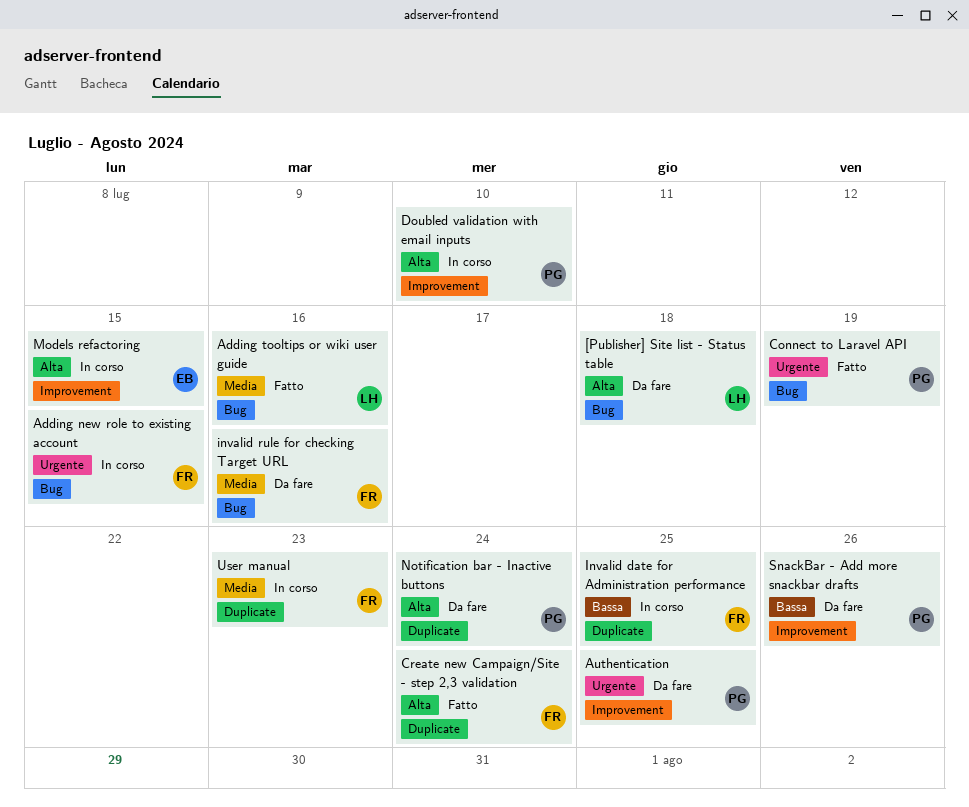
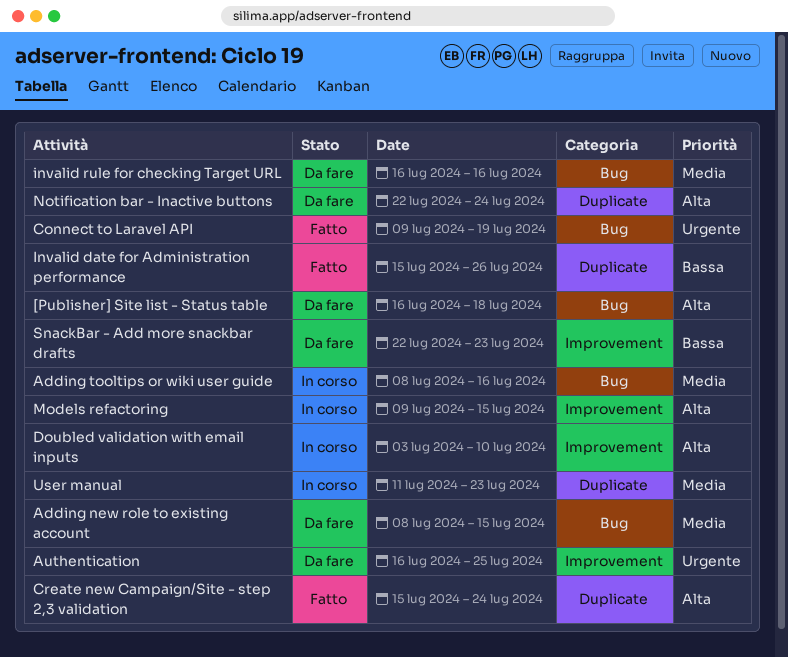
Adding new role to existing account, status: In corso -> Da fare
Adding new role to existing account, priority: Urgente -> Media
Adding tooltips or wiki user guide, status: Fatto -> In corso
Invalid date for Administration performance, status: In corso -> Fatto
Invalid date for Administration performance, due: Jul 25 -> Jul 26
SnackBar - Add more snackbar drafts, due: Jul 26 -> Jul 23

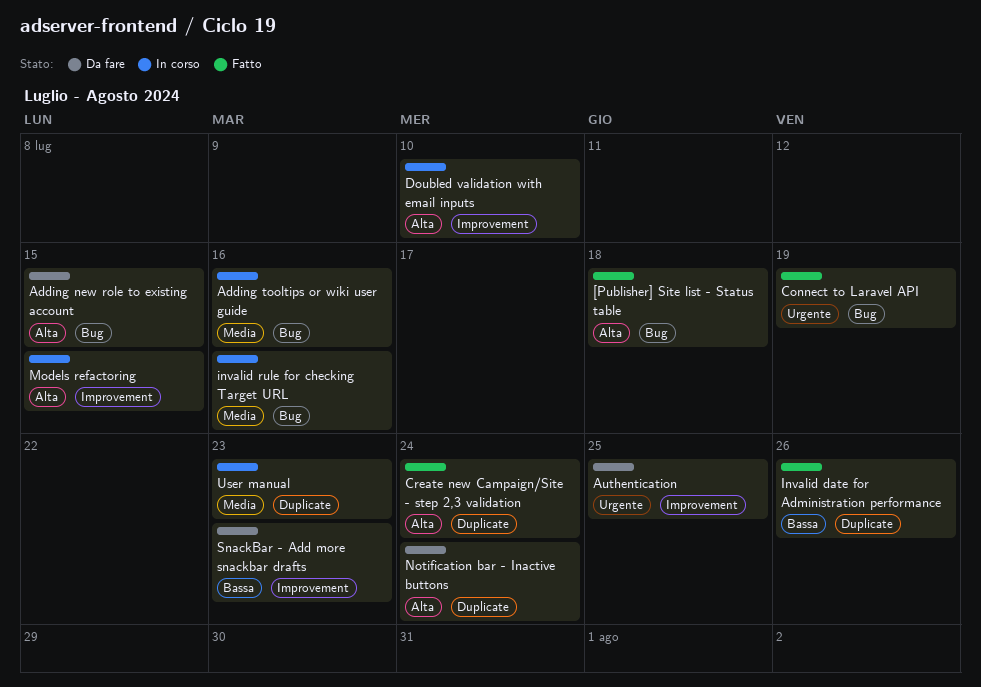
[Publisher] Site list - Status table, status: Da fare -> Fatto
Adding new role to existing account, priority: Media -> Alta
invalid rule for checking Target URL, status: Da fare -> In corso

